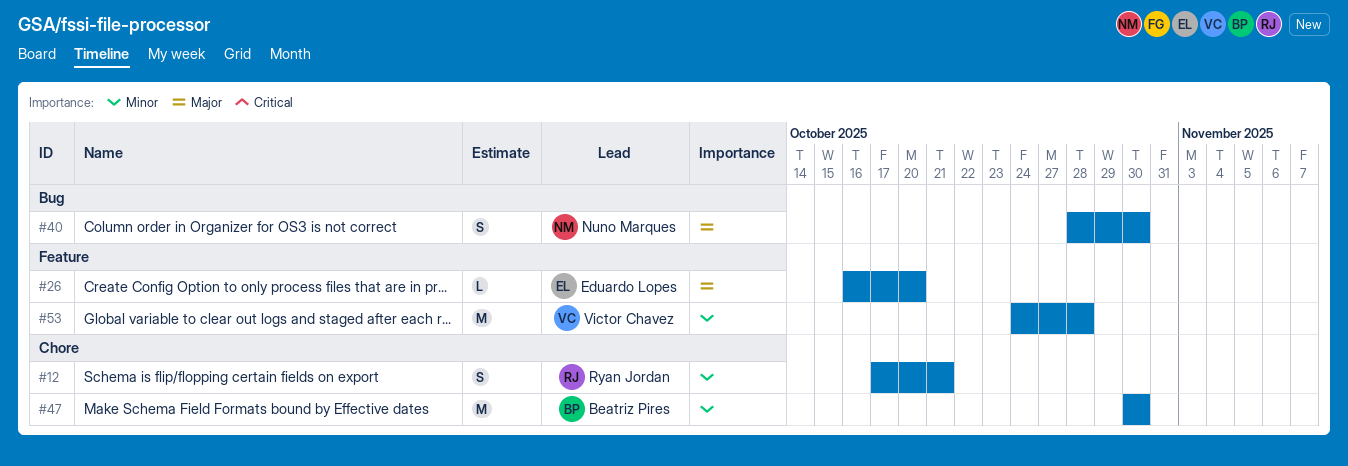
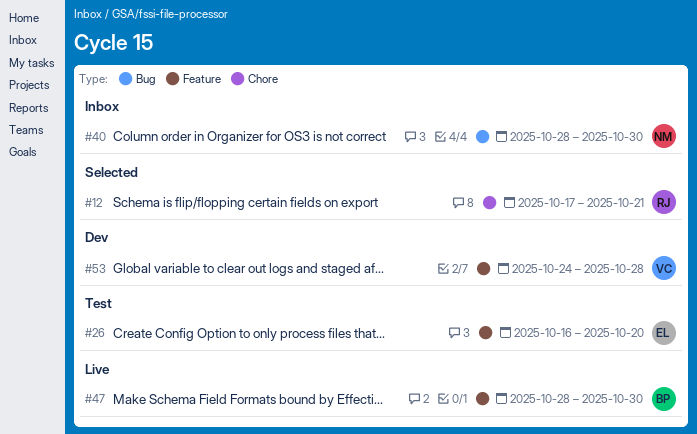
#47, label: Chore -> Feature
#47, start: Oct 30 -> Oct 28

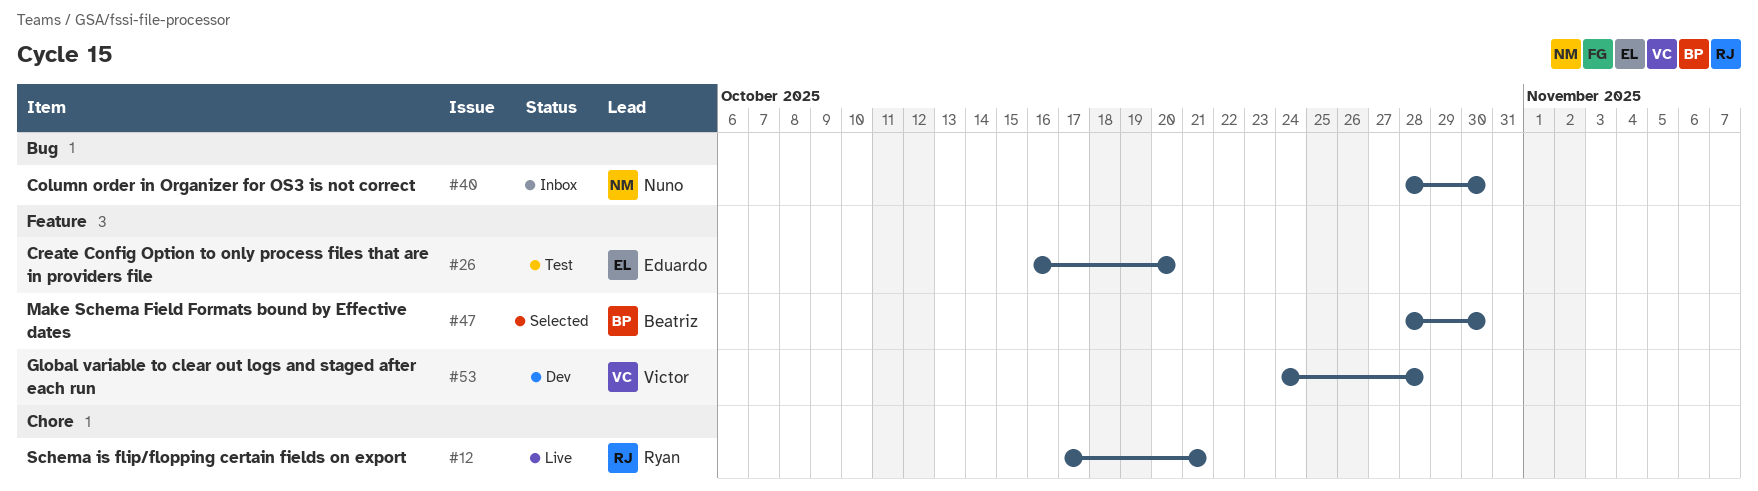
#12, status: Selected -> Live
#47, status: Live -> Selected

